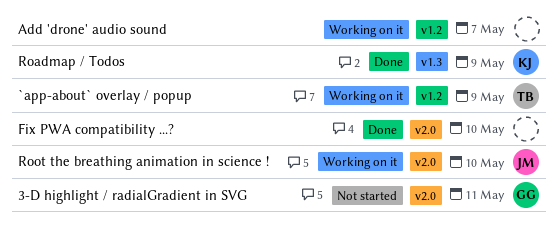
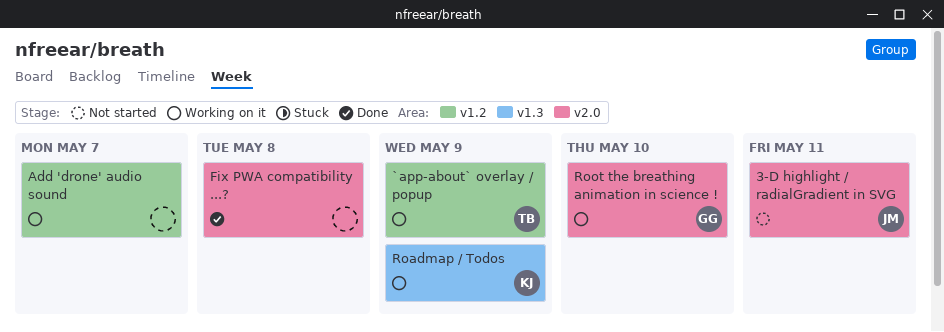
3-D highlight / radialGradient in SVG, owner: GG -> JM
Fix PWA compatibility ...?, due: May 10 -> May 8
Roadmap / Todos, status: Done -> Working on it
Root the breathing animation in science !, owner: JM -> GG

